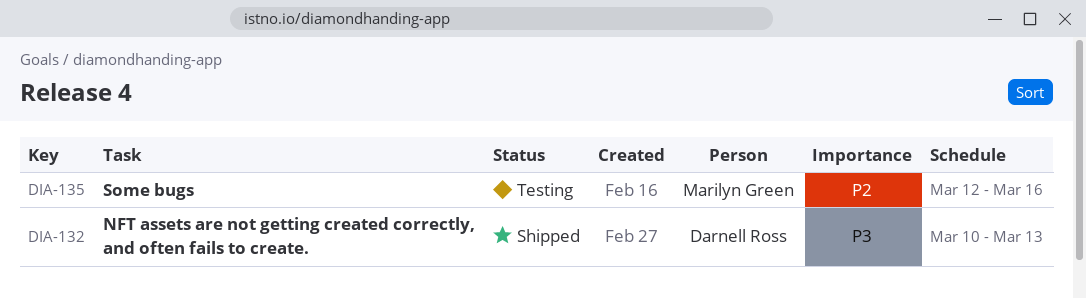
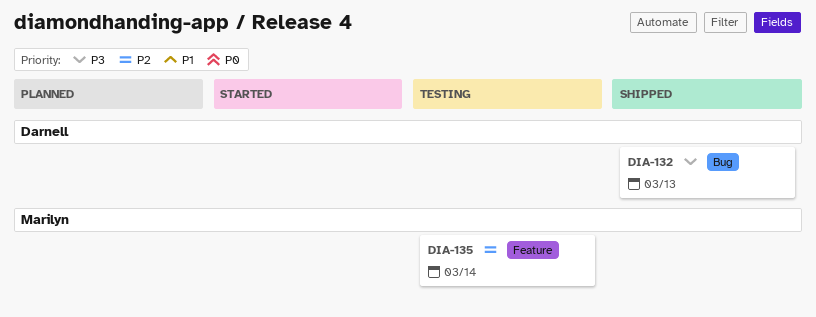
DIA-135, due: Mar 16 -> Mar 14

